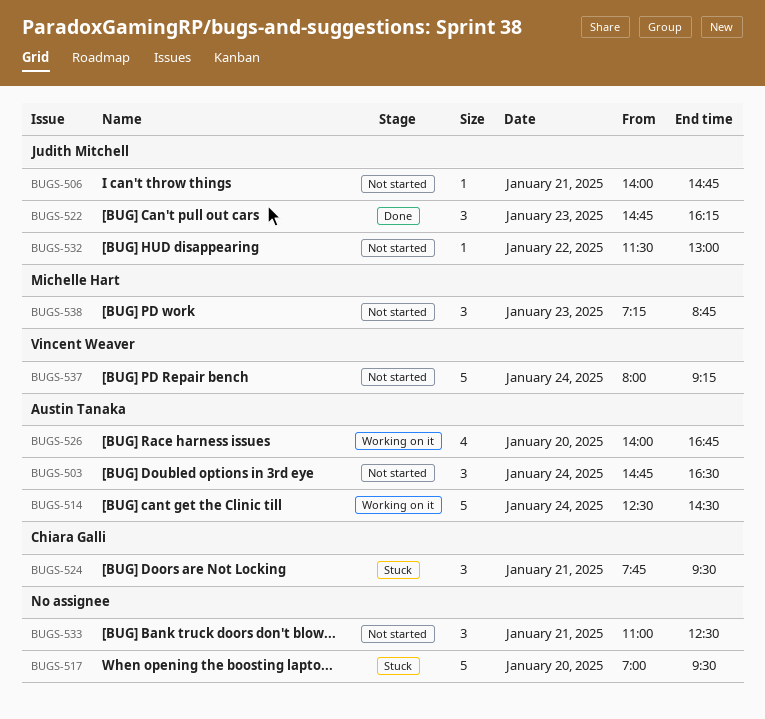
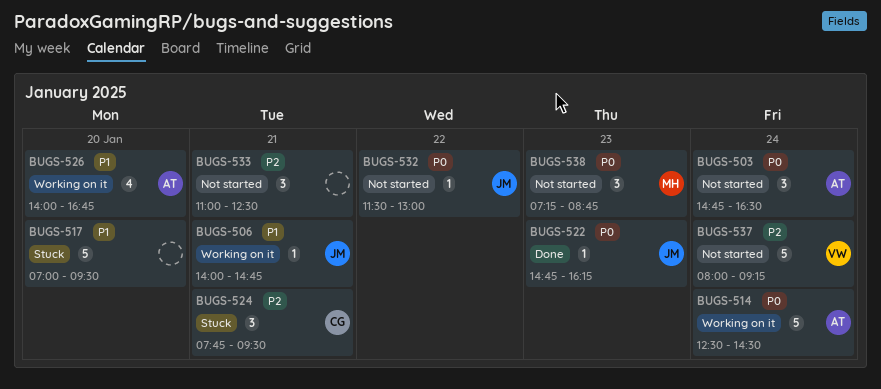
BUGS-506, status: Not started -> Working on it
BUGS-522, estimate: 3 -> 1

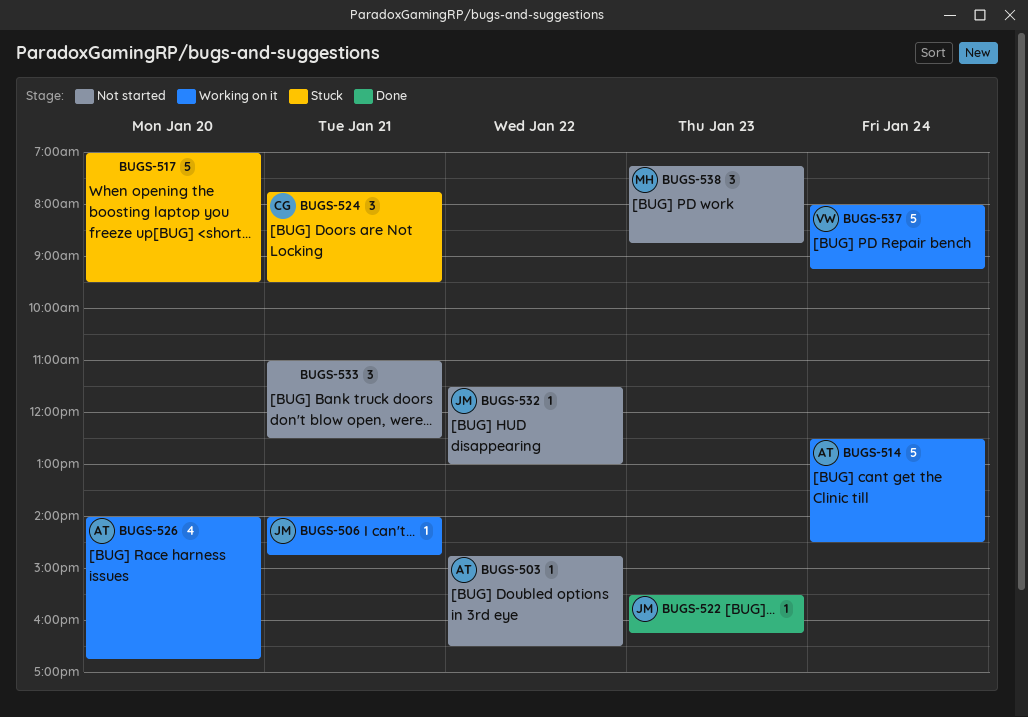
BUGS-503, estimate: 3 -> 1
BUGS-503, day: Jan 24 -> Jan 22
BUGS-522, begins: 14:45 -> 15:30
BUGS-537, status: Not started -> Working on it

